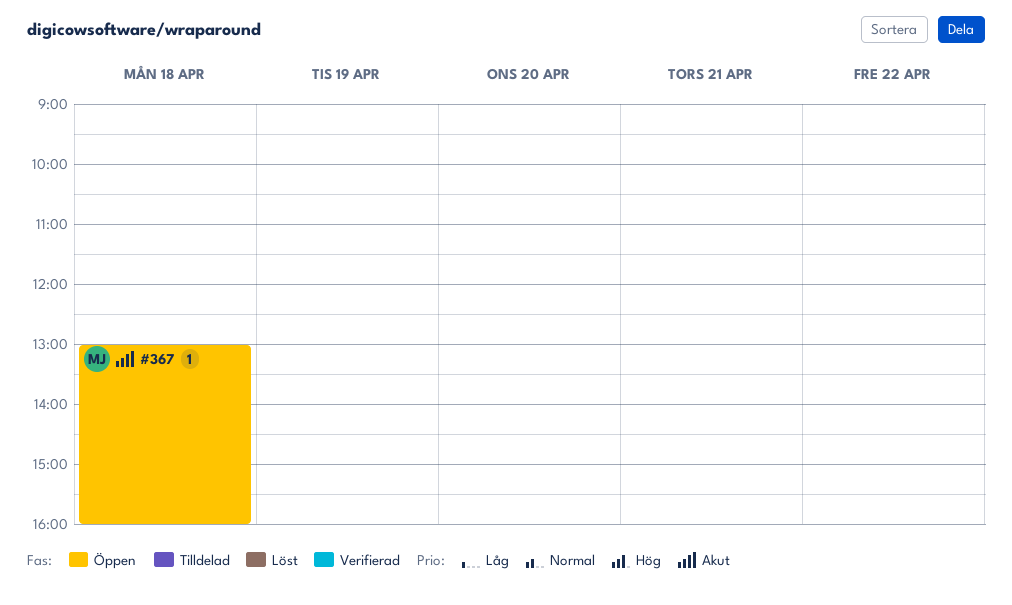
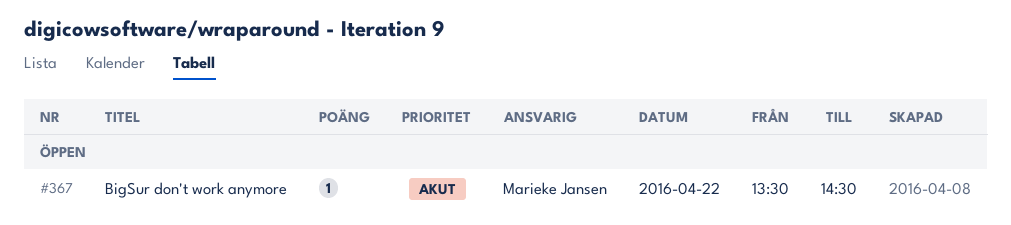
#367, day: Apr 18 -> Apr 22
#367, begins: 13:00 -> 13:30
#367, ends: 16:00 -> 14:30

